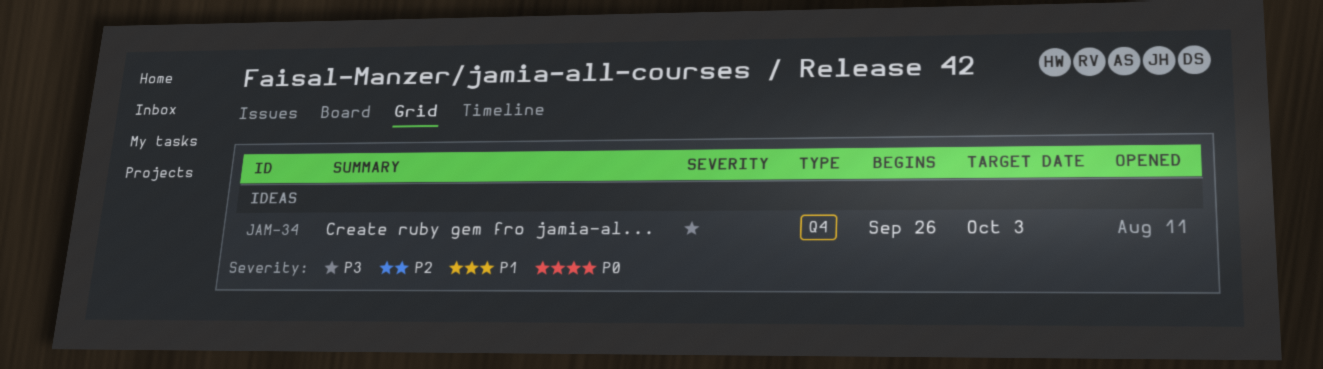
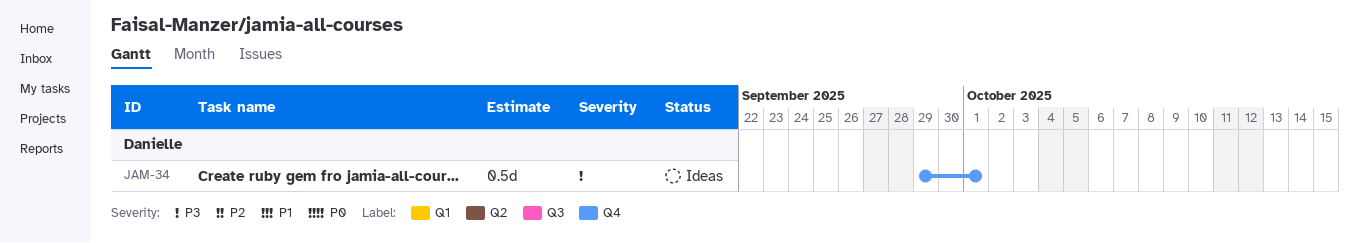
JAM-34, start: Sep 26 -> Sep 29
JAM-34, due: Oct 3 -> Oct 1

